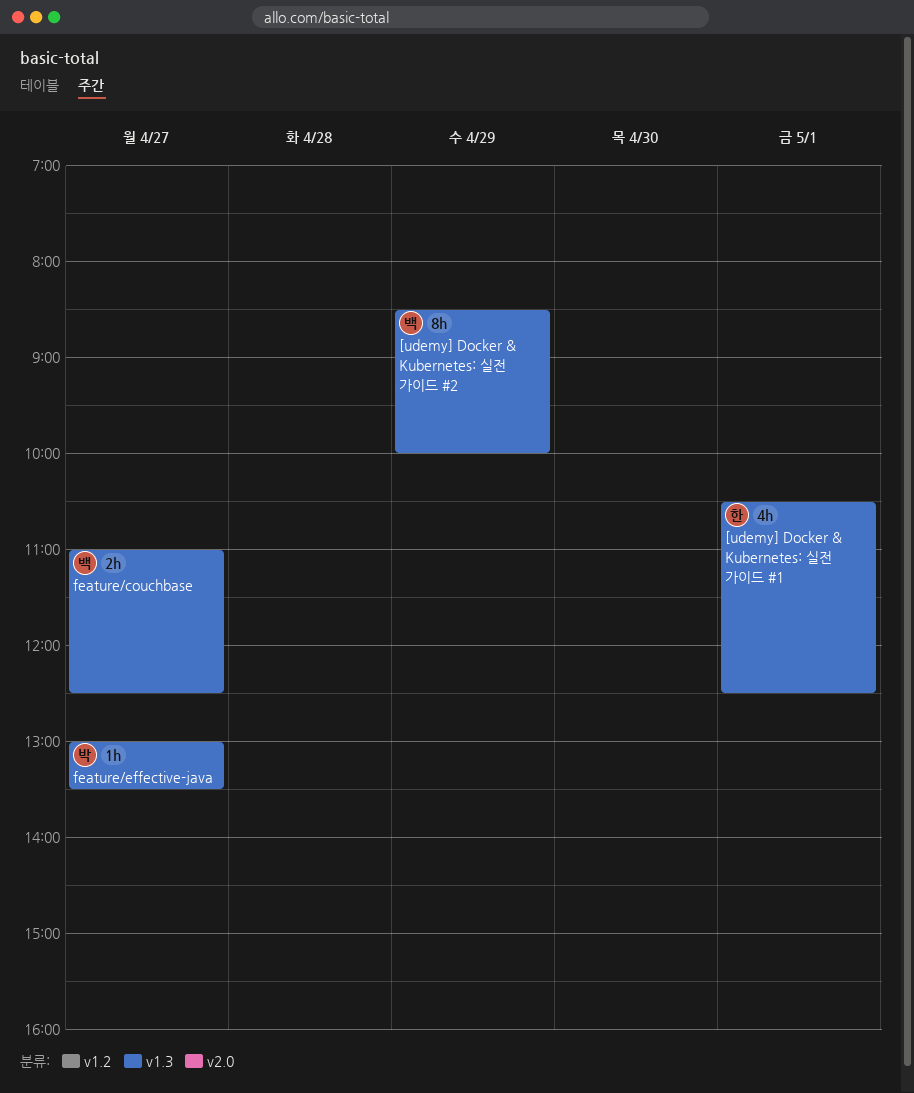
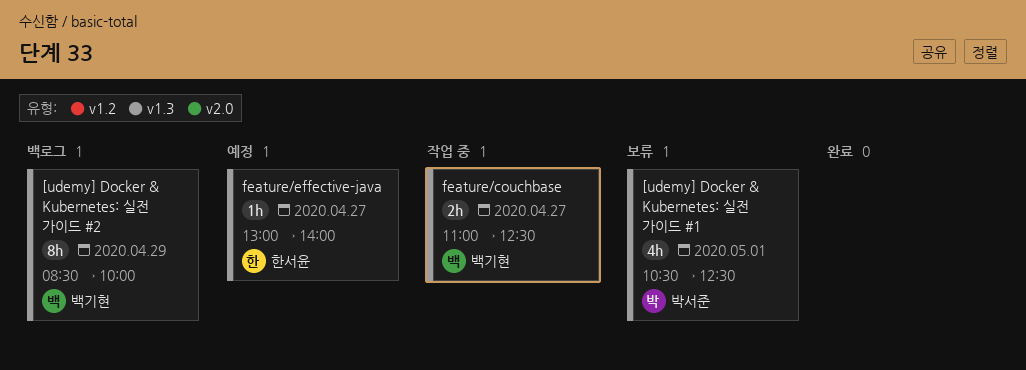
[udemy] Docker & Kubernetes: 실전 가이드 #1, owner: 한서윤 -> 박서준
feature/effective-java, owner: 박서준 -> 한서윤
feature/effective-java, ends: 13:30 -> 14:00

